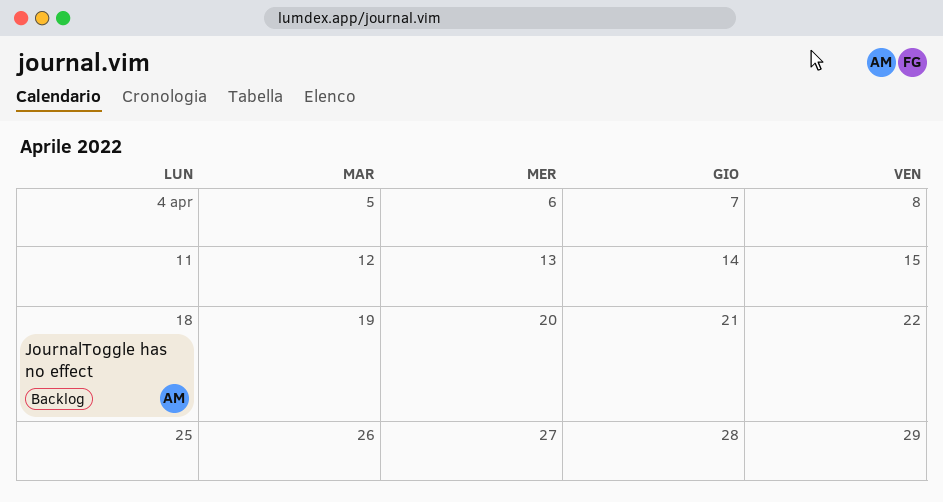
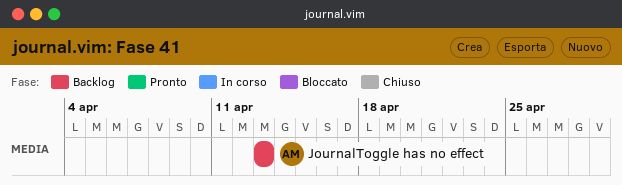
JournalToggle has no effect, due: Apr 18 -> Apr 13

